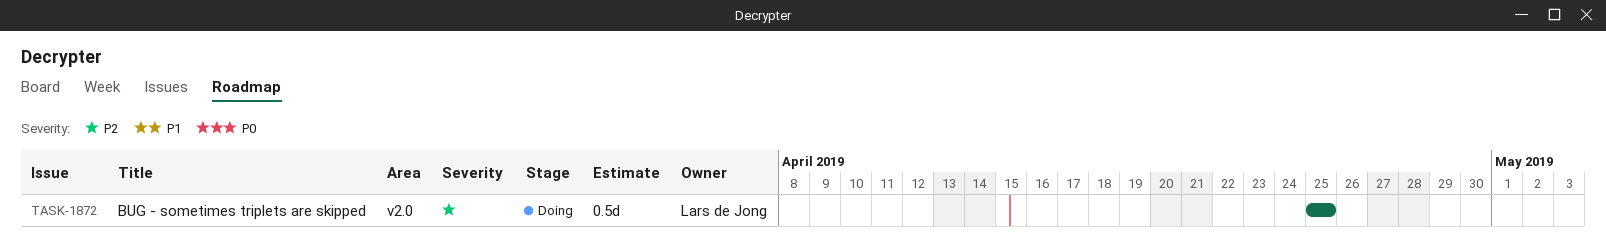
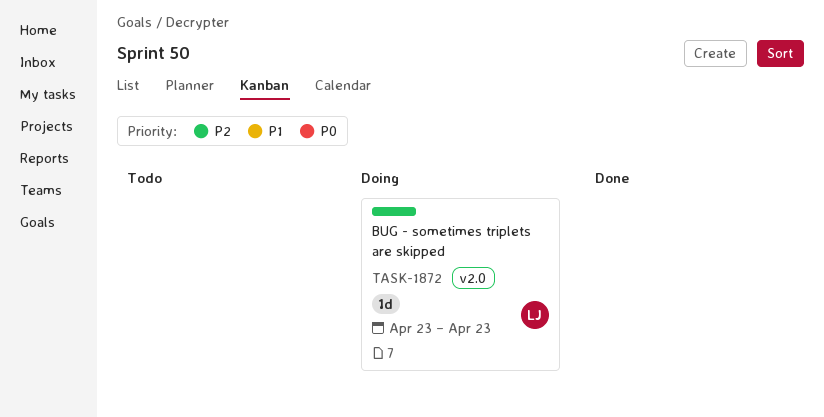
TASK-1872, estimate: 0.5d -> 1d
TASK-1872, start: Apr 25 -> Apr 23
TASK-1872, due: Apr 25 -> Apr 23

